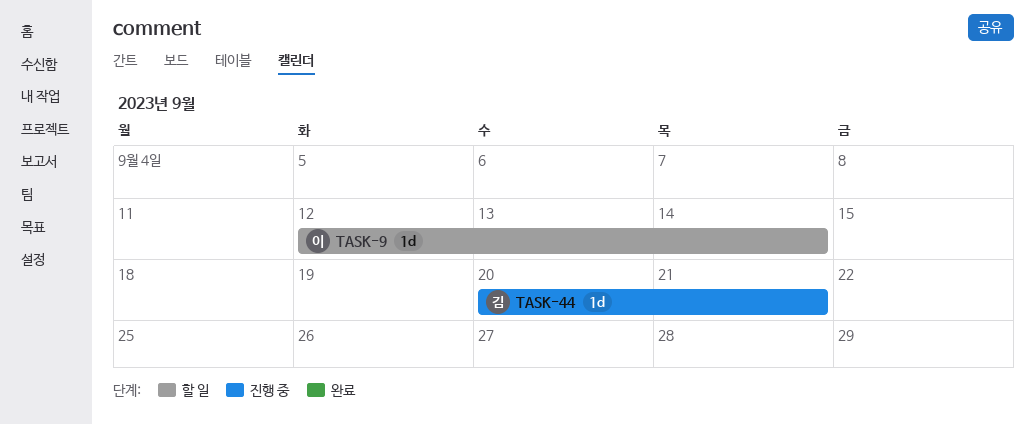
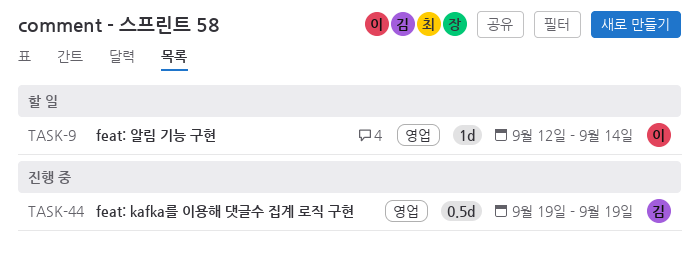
TASK-44, estimate: 1d -> 0.5d
TASK-44, start: Sep 20 -> Sep 19
TASK-44, due: Sep 21 -> Sep 19

